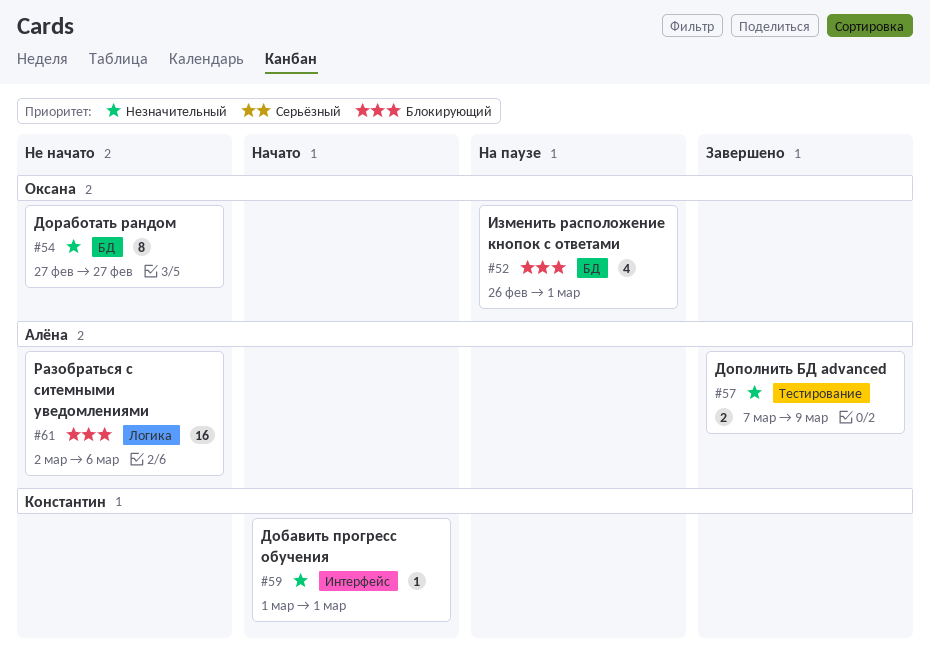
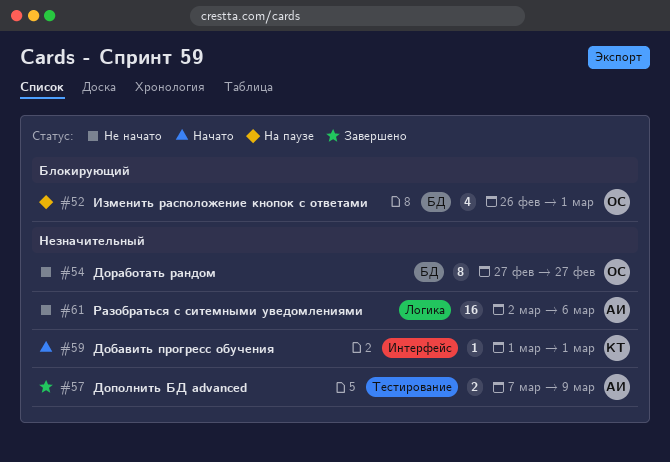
#61, priority: Блокирующий -> Незначительный

